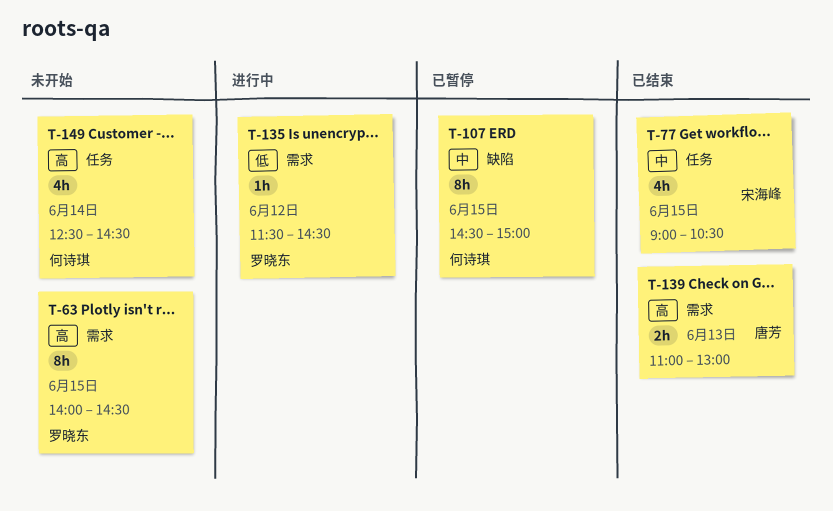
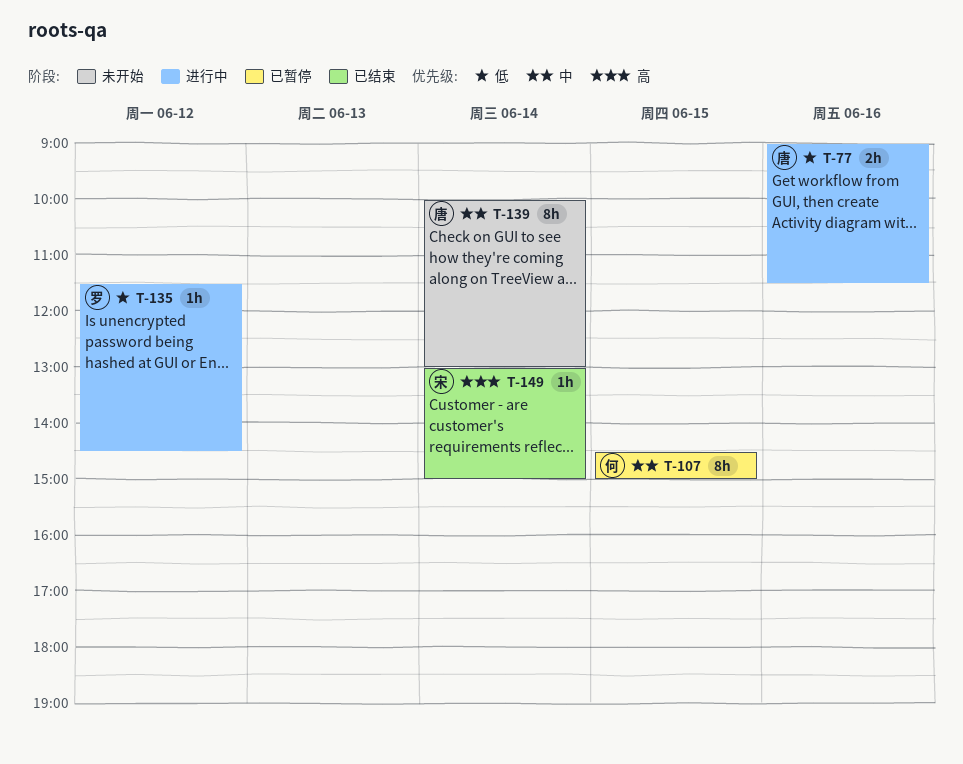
T-63: present -> none
T-77, status: 已结束 -> 进行中
T-77, owner: 宋海峰 -> 唐芳
T-77, priority: 中 -> 低
T-77, estimate: 4h -> 2h
T-77, day: Jun 15 -> Jun 16
T-77, ends: 10:30 -> 11:30
T-139, status: 已结束 -> 未开始
T-139, priority: 高 -> 中
T-139, estimate: 2h -> 8h
T-139, day: Jun 13 -> Jun 14
T-139, begins: 11:00 -> 10:00
T-149, status: 未开始 -> 已结束
T-149, owner: 何诗琪 -> 宋海峰
T-149, estimate: 4h -> 1h
T-149, begins: 12:30 -> 13:00
T-149, ends: 14:30 -> 15:00

